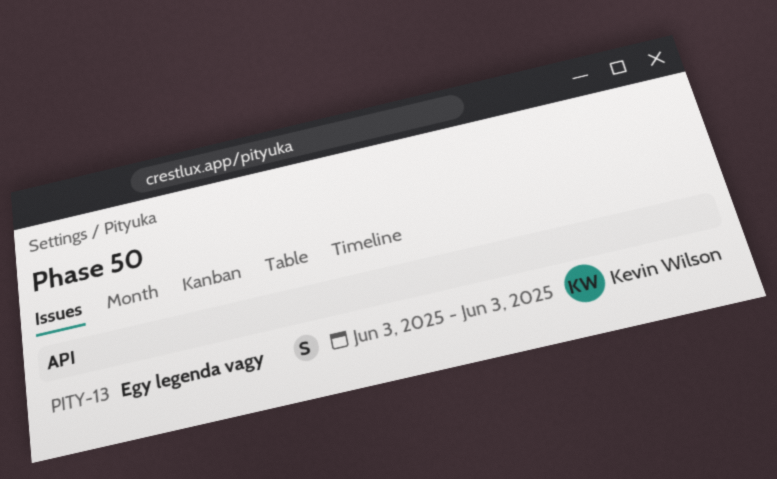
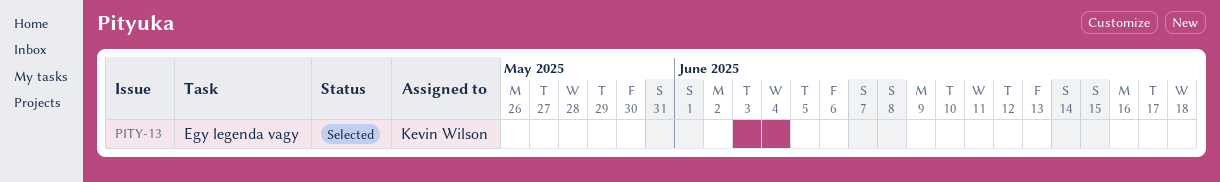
PITY-13, due: Jun 3 -> Jun 4

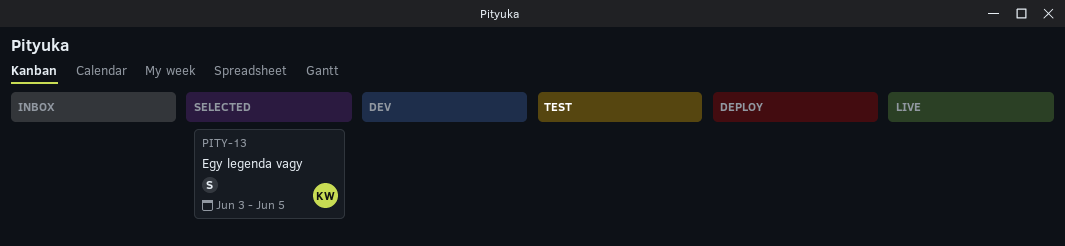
PITY-13, due: Jun 4 -> Jun 5

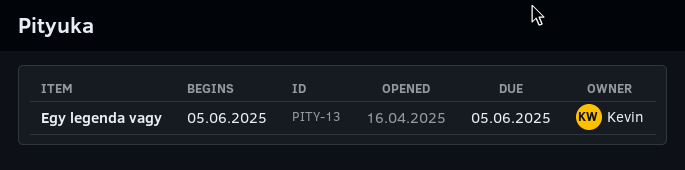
PITY-13, start: Jun 3 -> Jun 5

